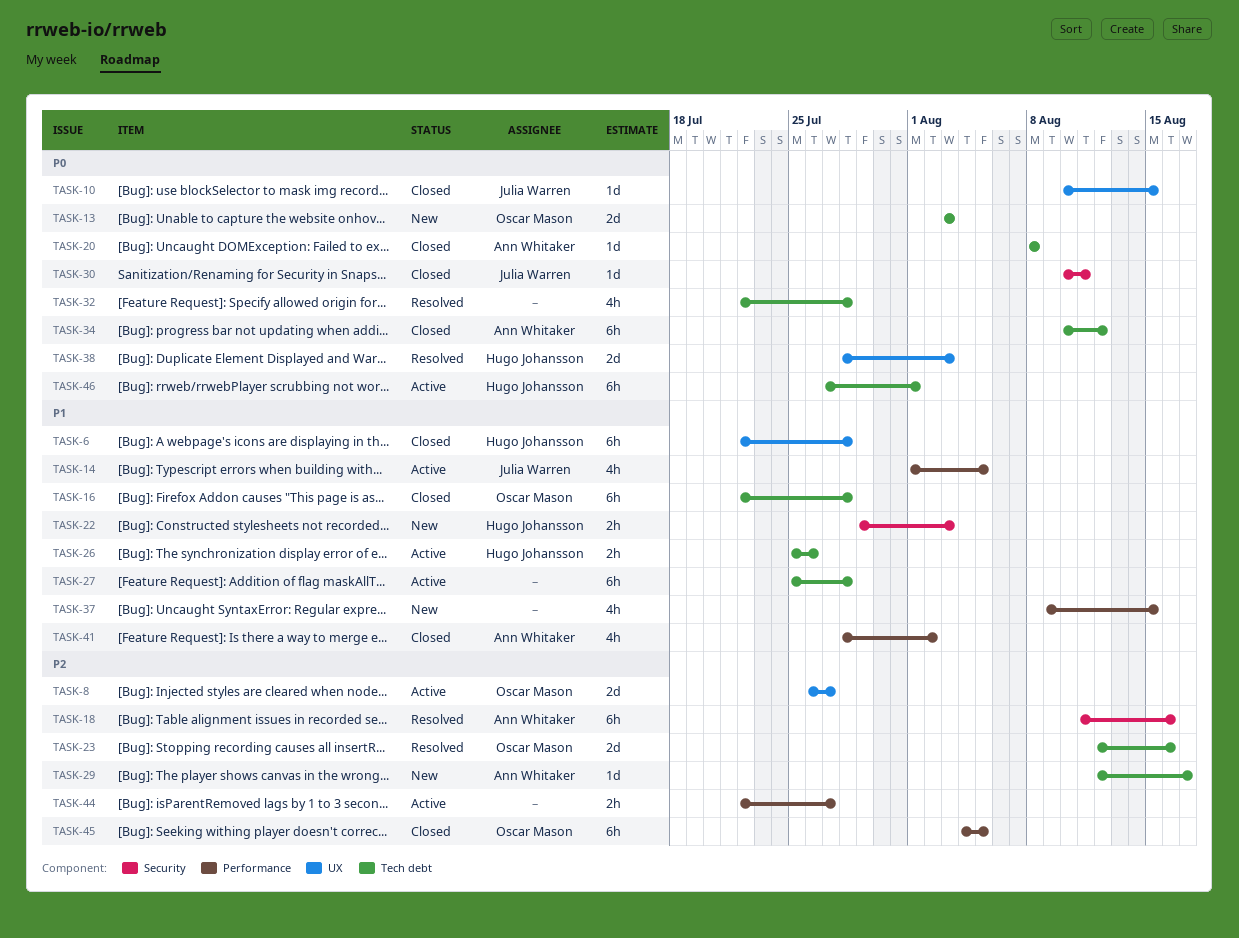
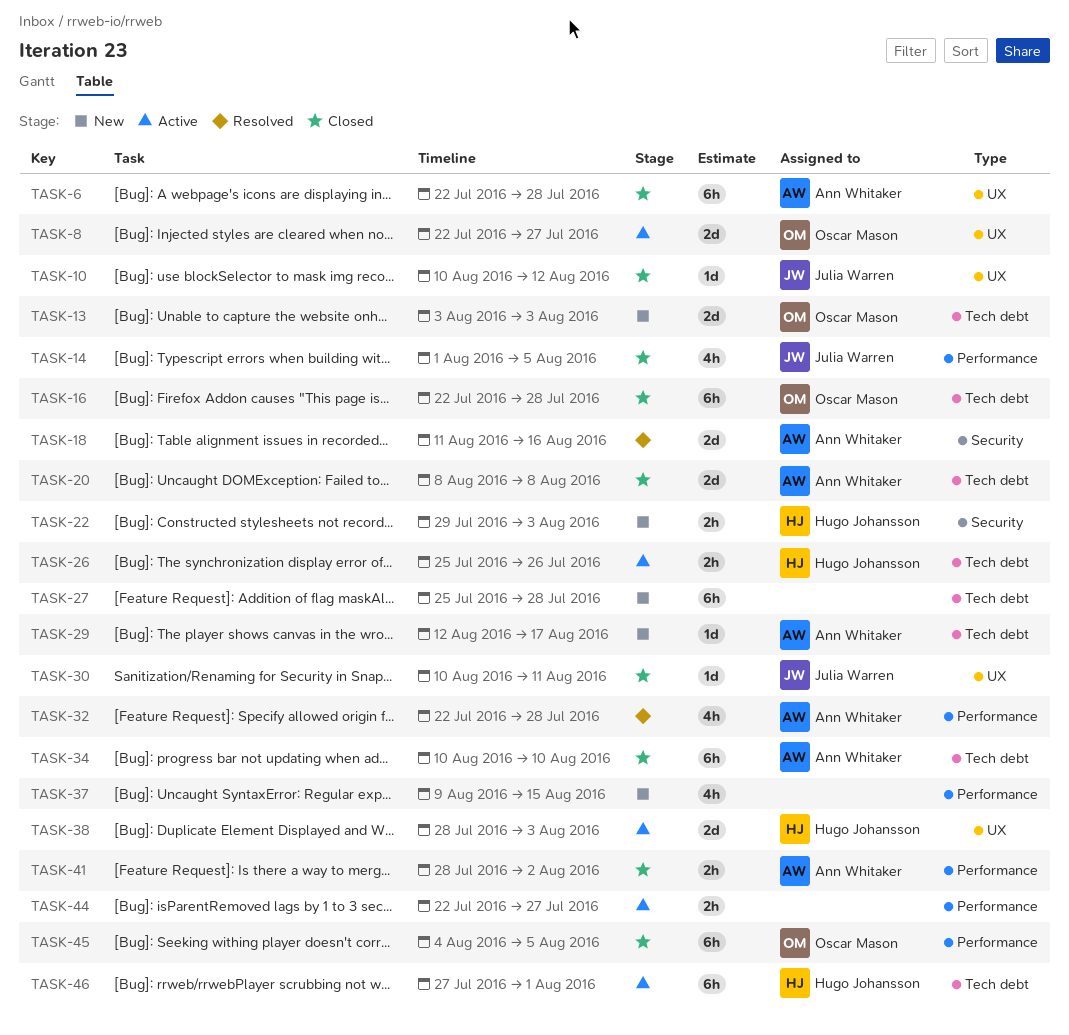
TASK-6, owner: Hugo Johansson -> Ann Whitaker
TASK-8, start: Jul 26 -> Jul 22
TASK-10, due: Aug 15 -> Aug 12
TASK-14, status: Active -> Closed
TASK-18, estimate: 6h -> 2d
TASK-20, estimate: 1d -> 2d
TASK-23: present -> none
TASK-27, status: Active -> New
TASK-30, label: Security -> UX
TASK-32, owner: none -> Ann Whitaker
TASK-32, label: Tech debt -> Performance
TASK-34, due: Aug 12 -> Aug 10
TASK-38, status: Resolved -> Active
TASK-41, estimate: 4h -> 2h

